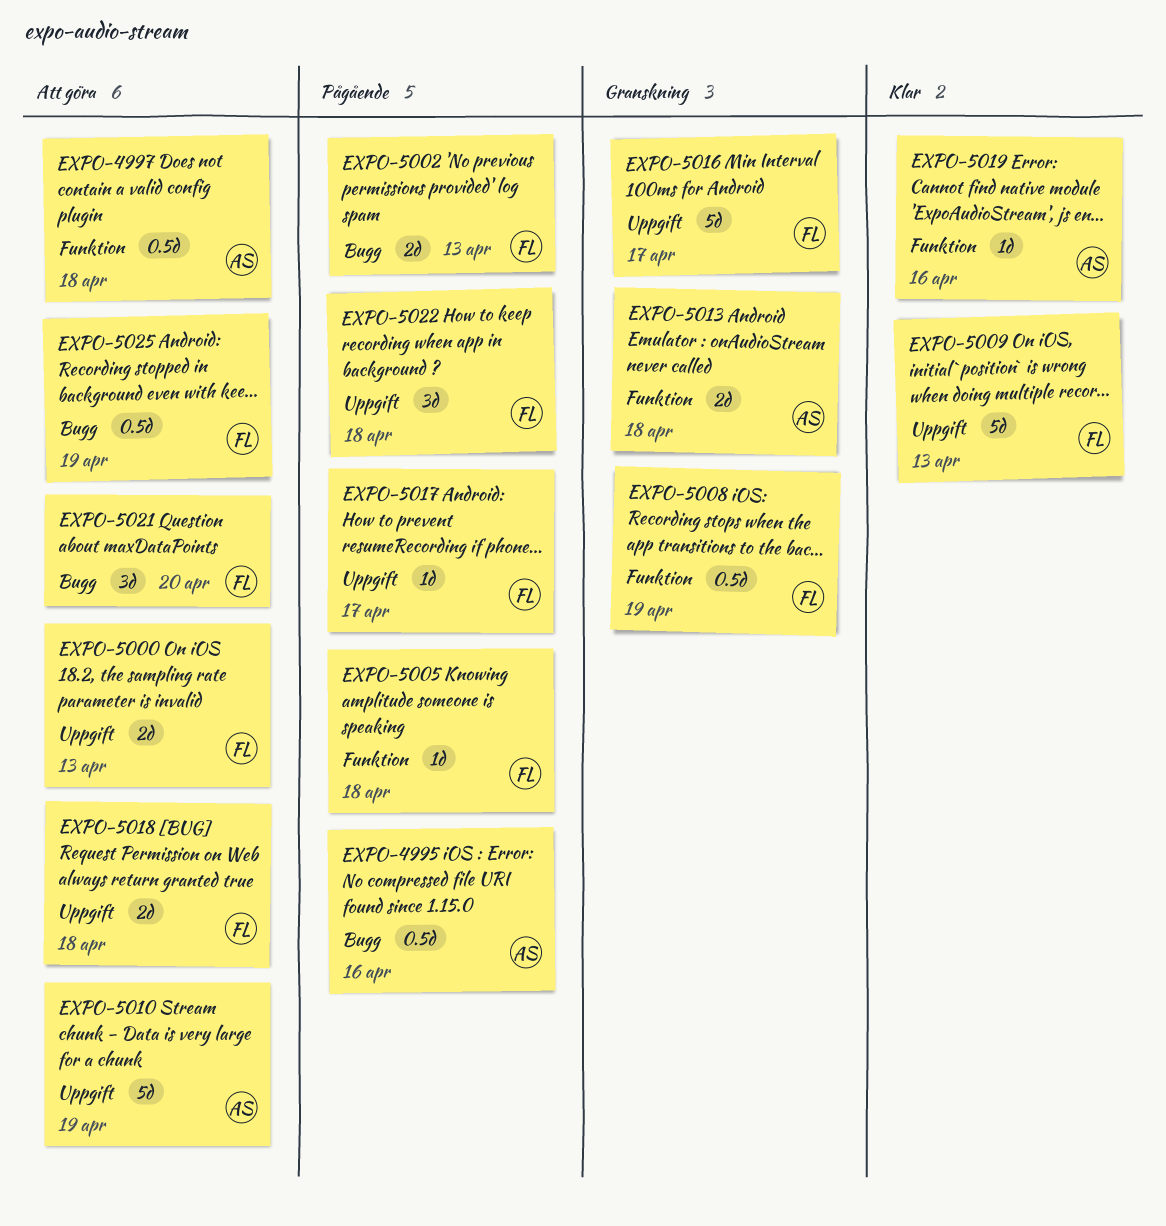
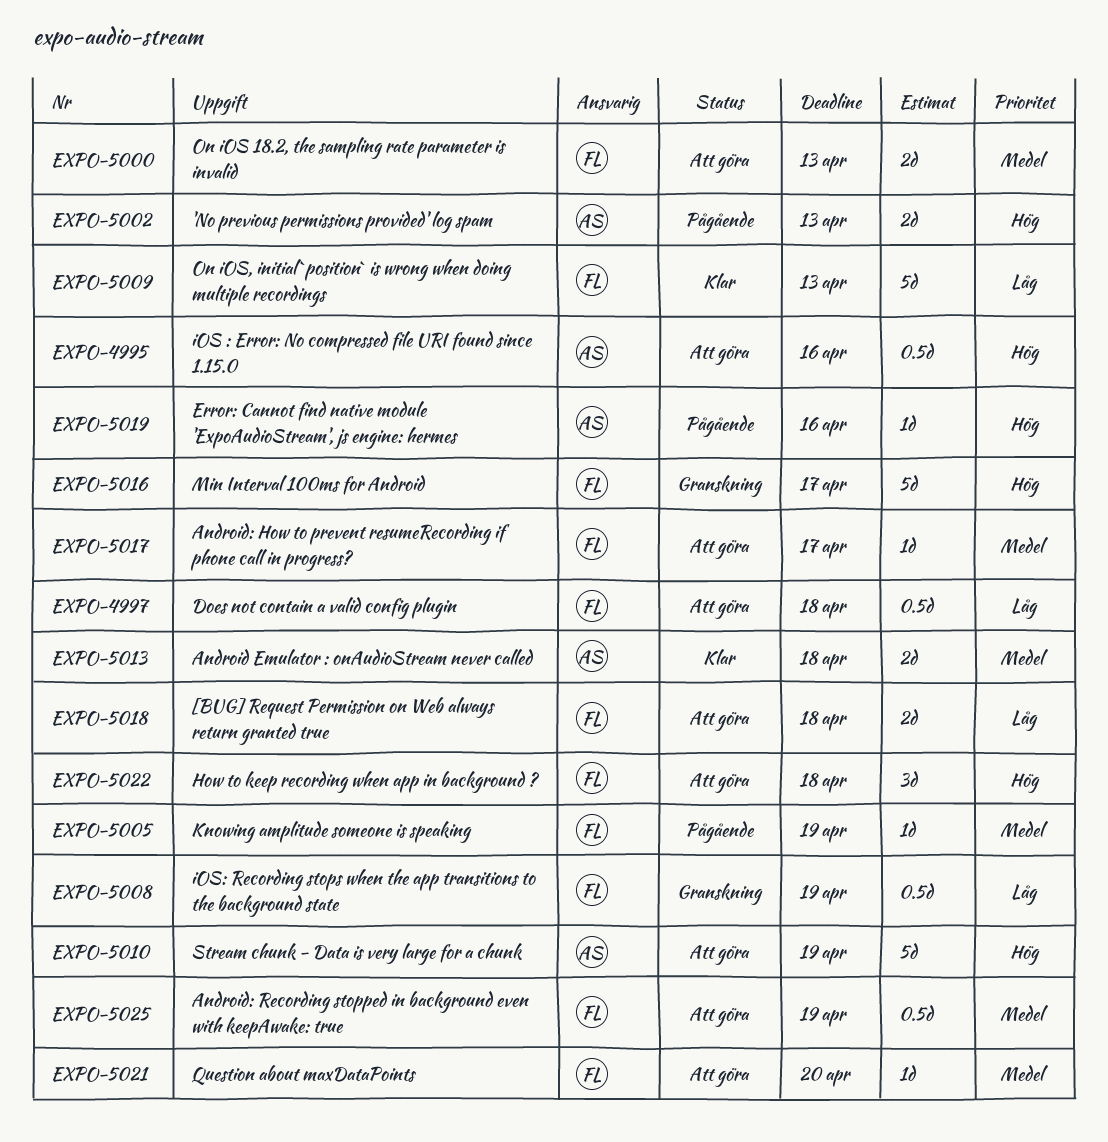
EXPO-4995, status: Pågående -> Att göra
EXPO-4997, owner: AS -> FL
EXPO-5002, owner: FL -> AS
EXPO-5005, due: Apr 18 -> Apr 19
EXPO-5013, status: Granskning -> Klar
EXPO-5017, status: Pågående -> Att göra
EXPO-5019, status: Klar -> Pågående
EXPO-5021, estimate: 3d -> 1d
EXPO-5022, status: Pågående -> Att göra

